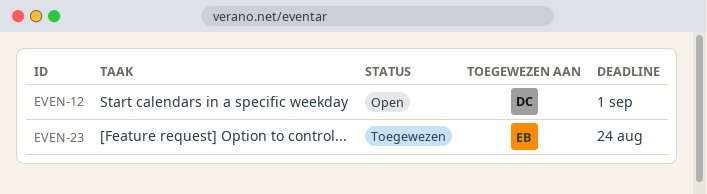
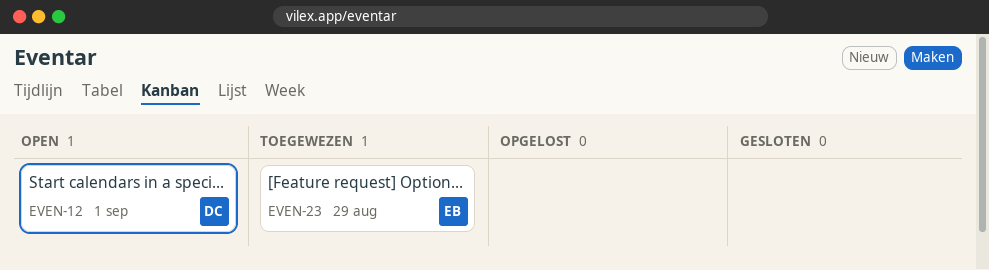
EVEN-23, due: Aug 24 -> Aug 29

